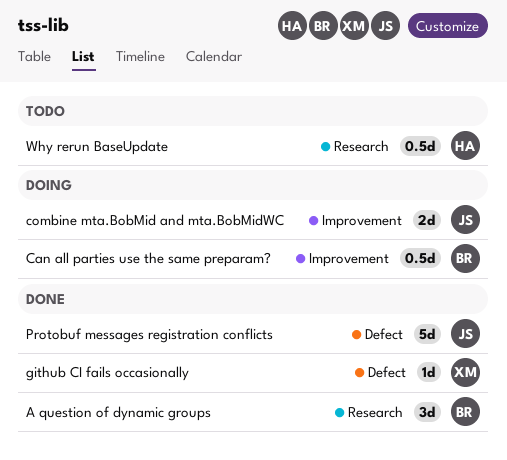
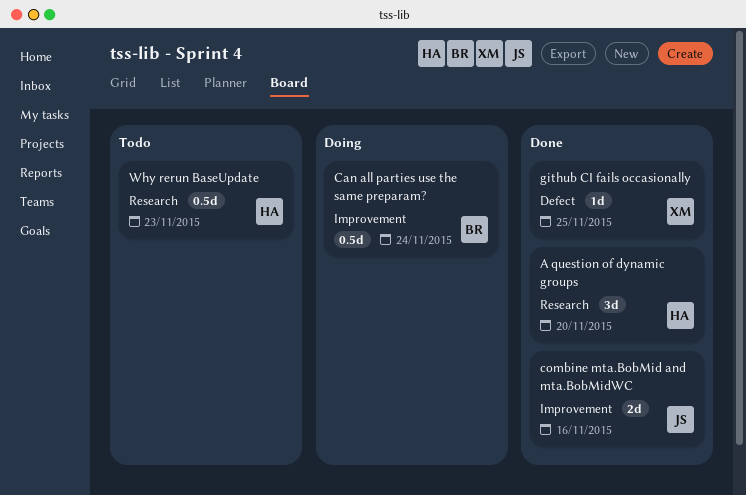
A question of dynamic groups, owner: BR -> HA
combine mta.BobMid and mta.BobMidWC, status: Doing -> Done
Protobuf messages registration conflicts: present -> none

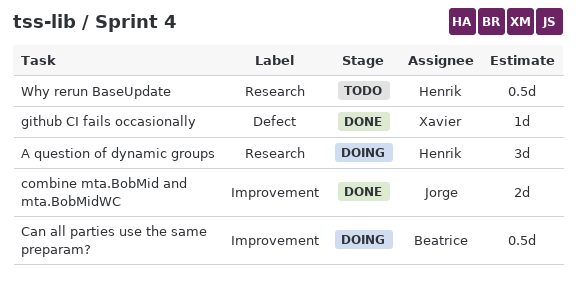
A question of dynamic groups, status: Done -> Doing

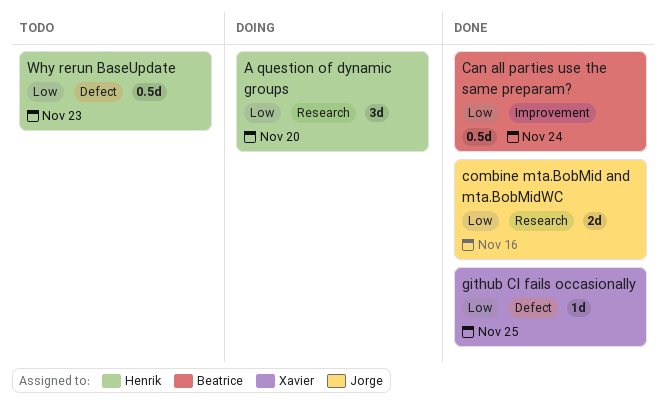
Can all parties use the same preparam?, status: Doing -> Done
combine mta.BobMid and mta.BobMidWC, label: Improvement -> Research
Why rerun BaseUpdate, label: Research -> Defect

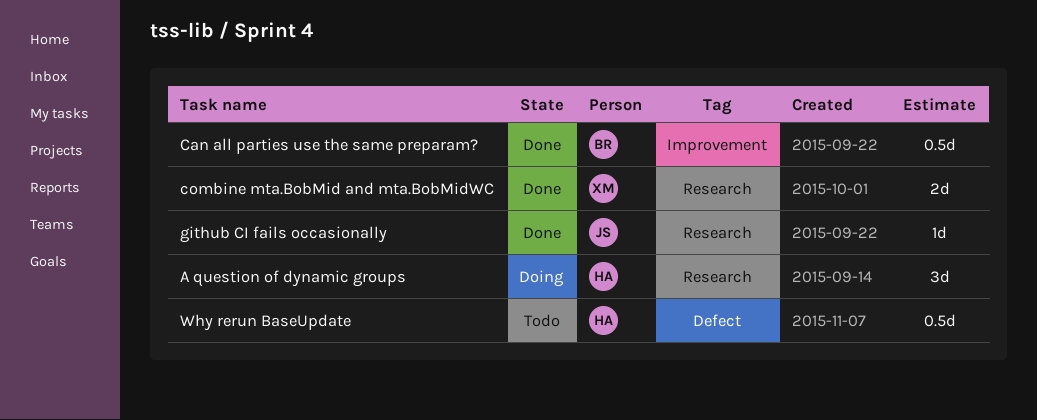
combine mta.BobMid and mta.BobMidWC, owner: Jorge -> Xavier
github CI fails occasionally, owner: Xavier -> Jorge
github CI fails occasionally, label: Defect -> Research

